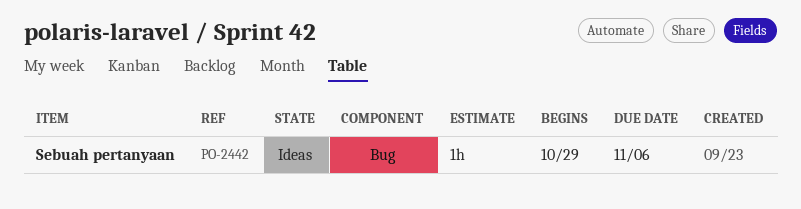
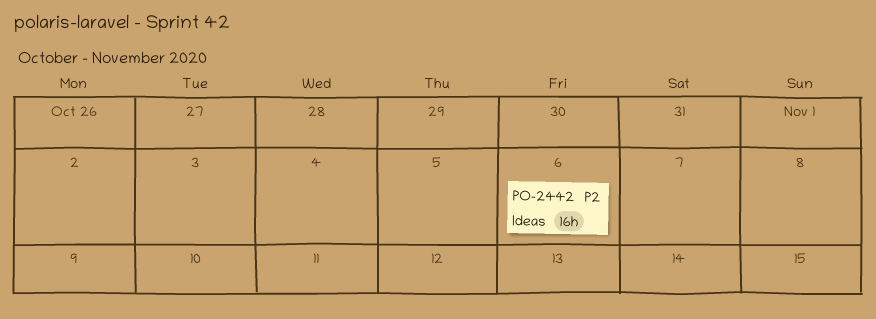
PO-2442, estimate: 1h -> 16h

